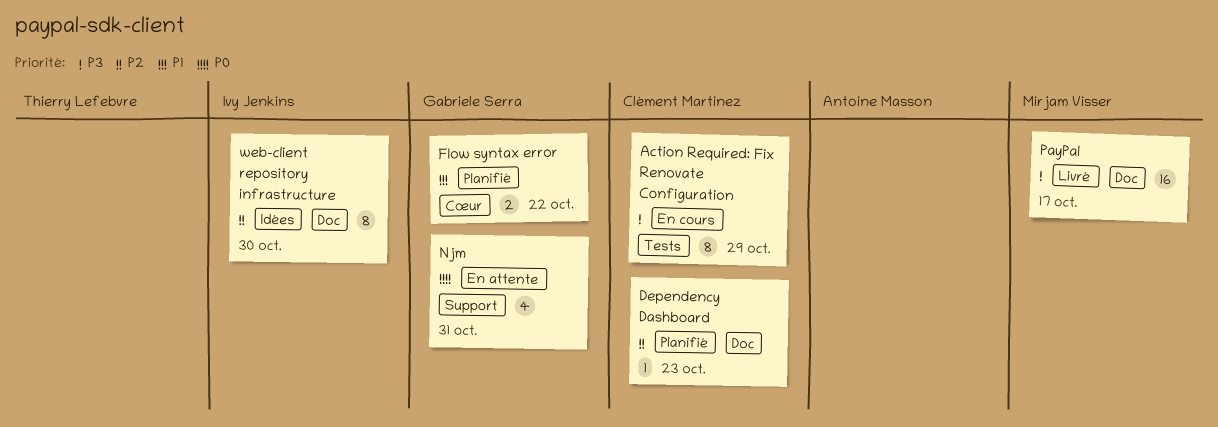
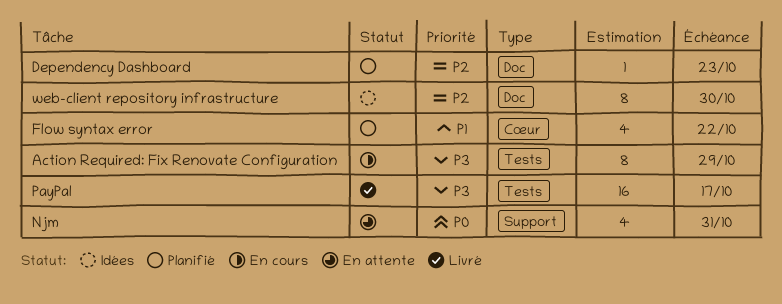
Flow syntax error, estimate: 2 -> 4
PayPal, label: Doc -> Tests

